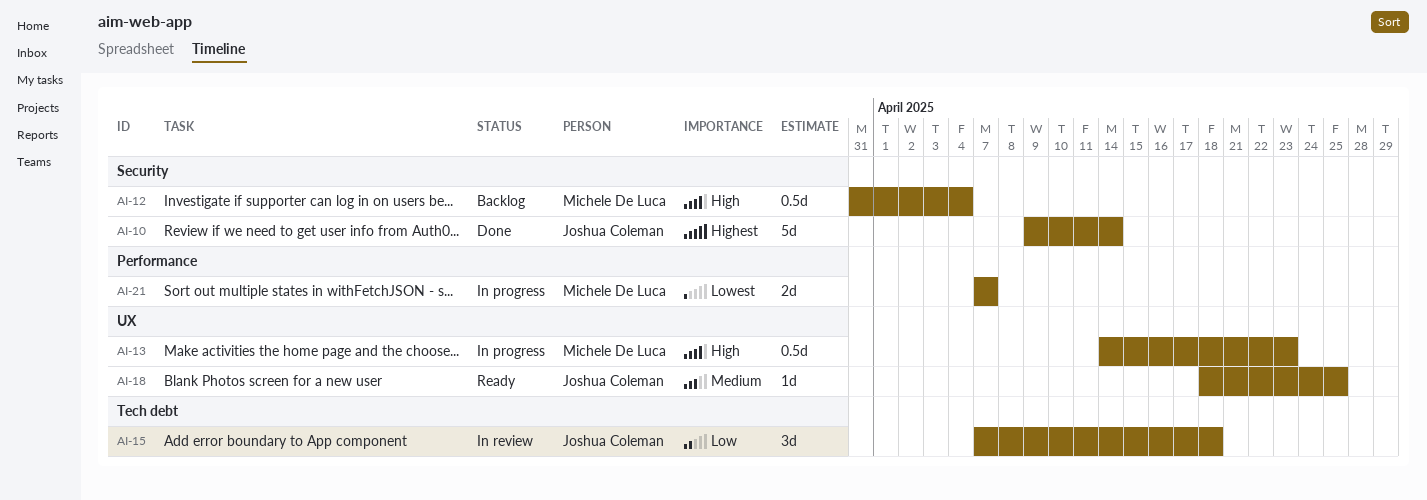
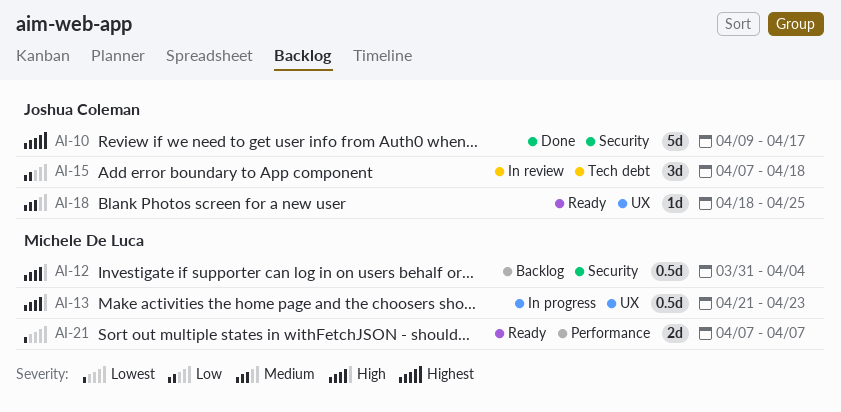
AI-10, due: Apr 14 -> Apr 17
AI-13, start: Apr 14 -> Apr 21
AI-21, status: In progress -> Ready

